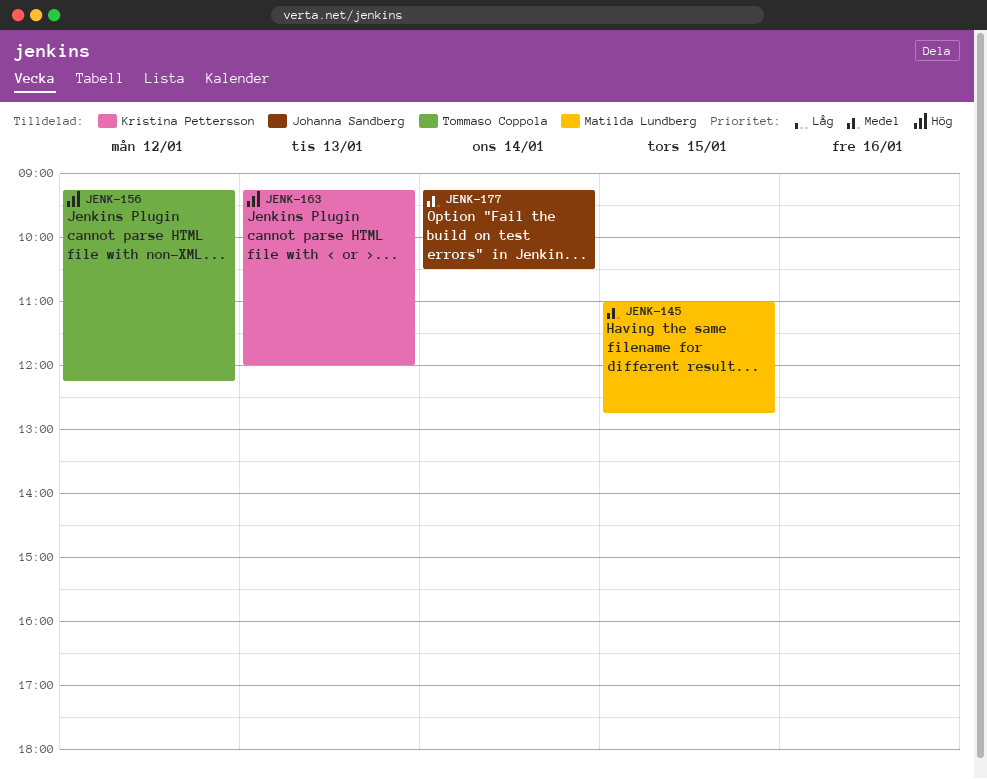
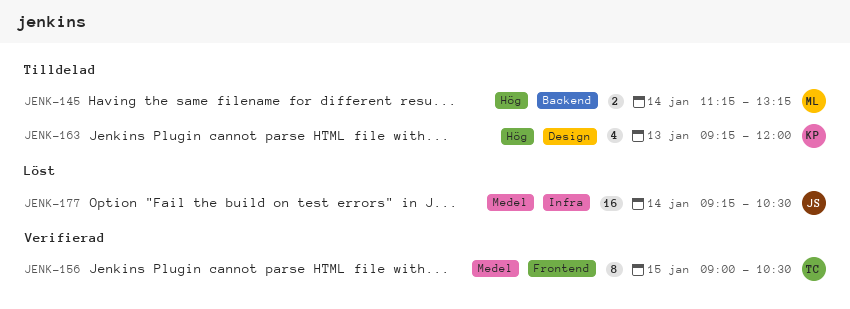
JENK-145, priority: Medel -> Hög
JENK-145, day: Jan 15 -> Jan 14
JENK-145, begins: 11:00 -> 11:15
JENK-145, ends: 12:45 -> 13:15
JENK-156, priority: Hög -> Medel
JENK-156, day: Jan 12 -> Jan 15
JENK-156, begins: 09:15 -> 09:00
JENK-156, ends: 12:15 -> 10:30

